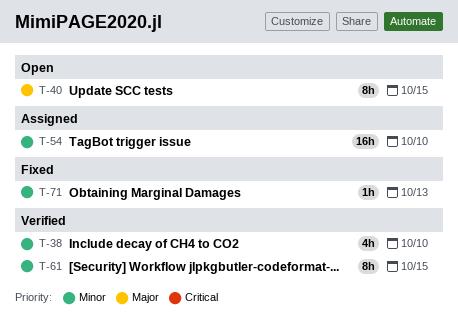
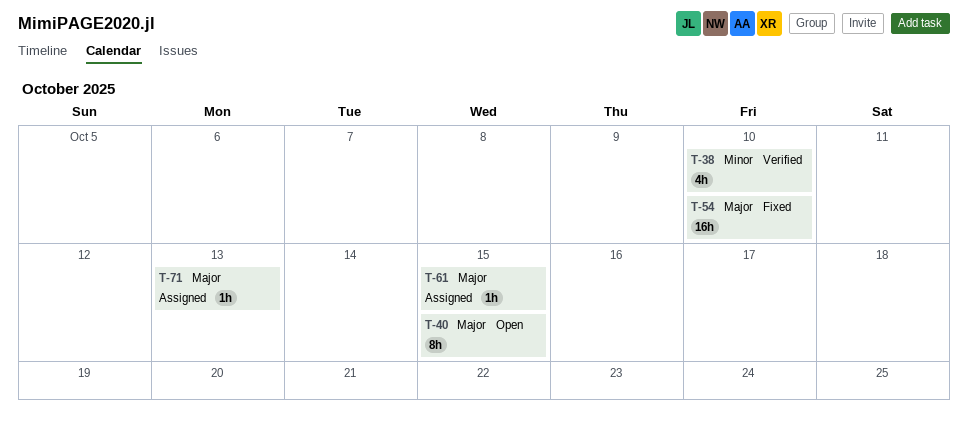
T-54, status: Assigned -> Fixed
T-54, priority: Minor -> Major
T-61, status: Verified -> Assigned
T-61, priority: Minor -> Major
T-61, estimate: 8h -> 1h
T-71, status: Fixed -> Assigned
T-71, priority: Minor -> Major

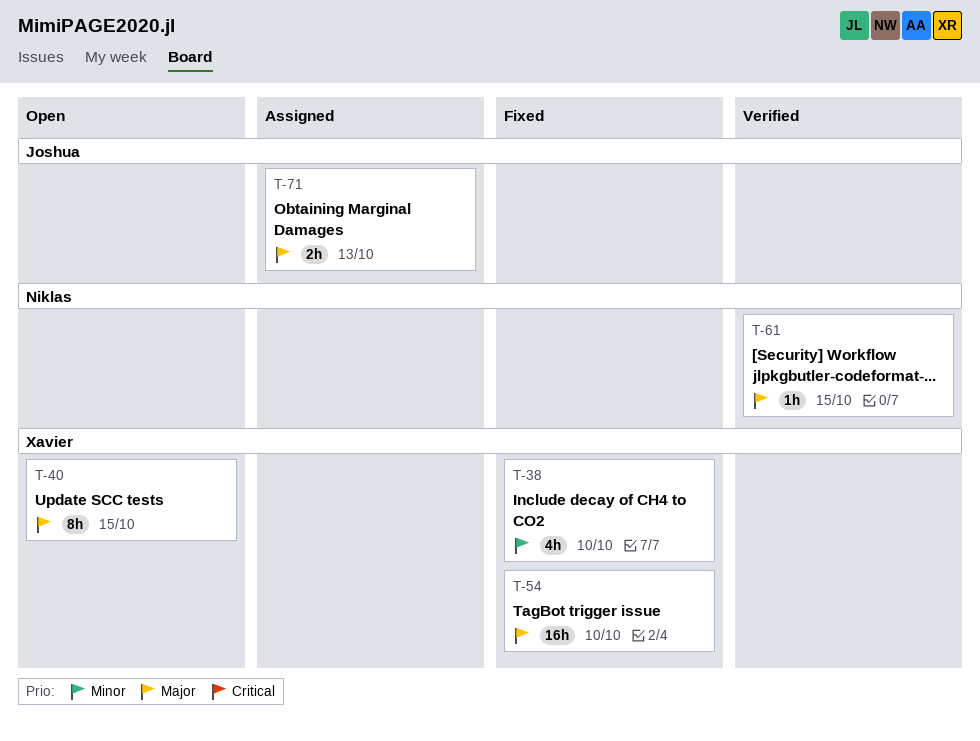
T-38, status: Verified -> Fixed
T-61, status: Assigned -> Verified
T-71, estimate: 1h -> 2h

